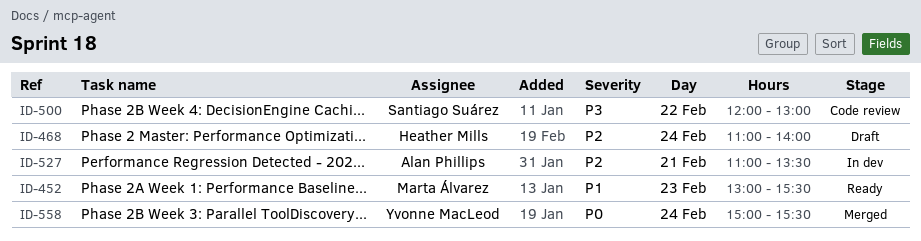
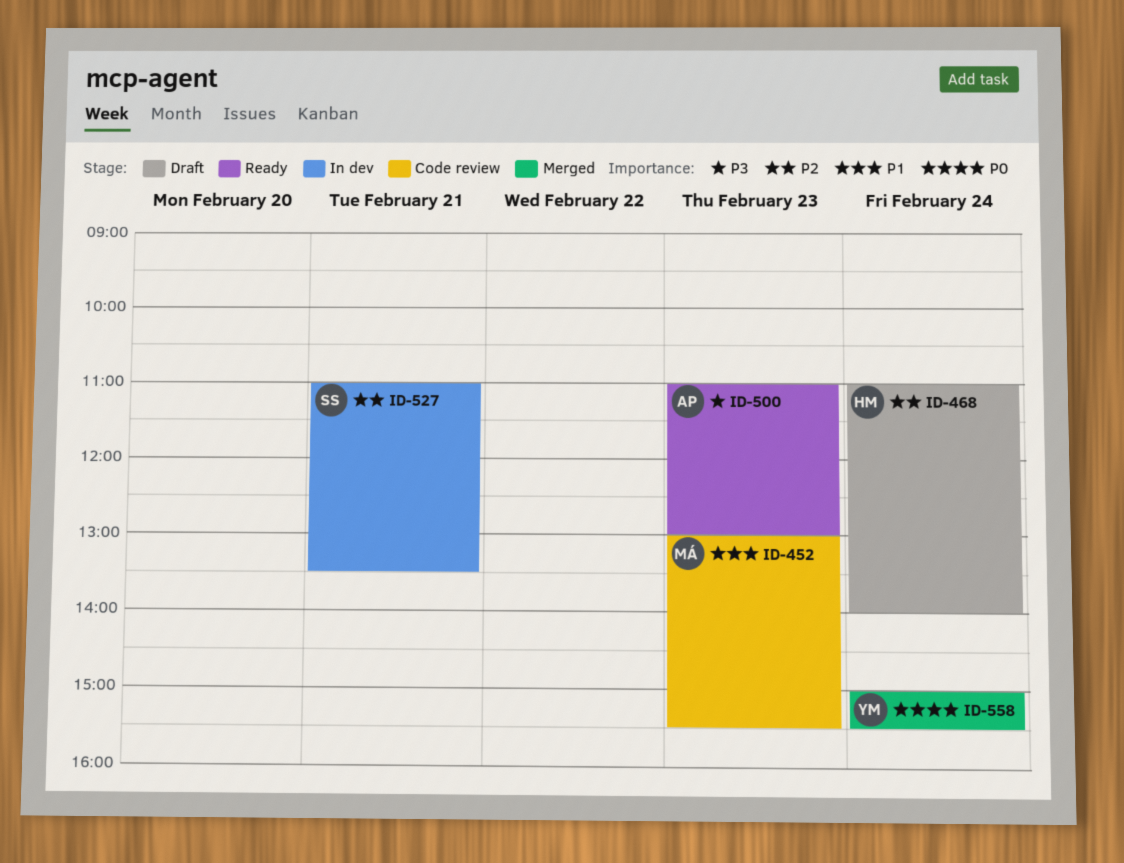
ID-452, status: Ready -> Code review
ID-500, status: Code review -> Ready
ID-500, owner: Santiago Suárez -> Alan Phillips
ID-500, day: Feb 22 -> Feb 23
ID-500, begins: 12:00 -> 11:00
ID-527, owner: Alan Phillips -> Santiago Suárez

